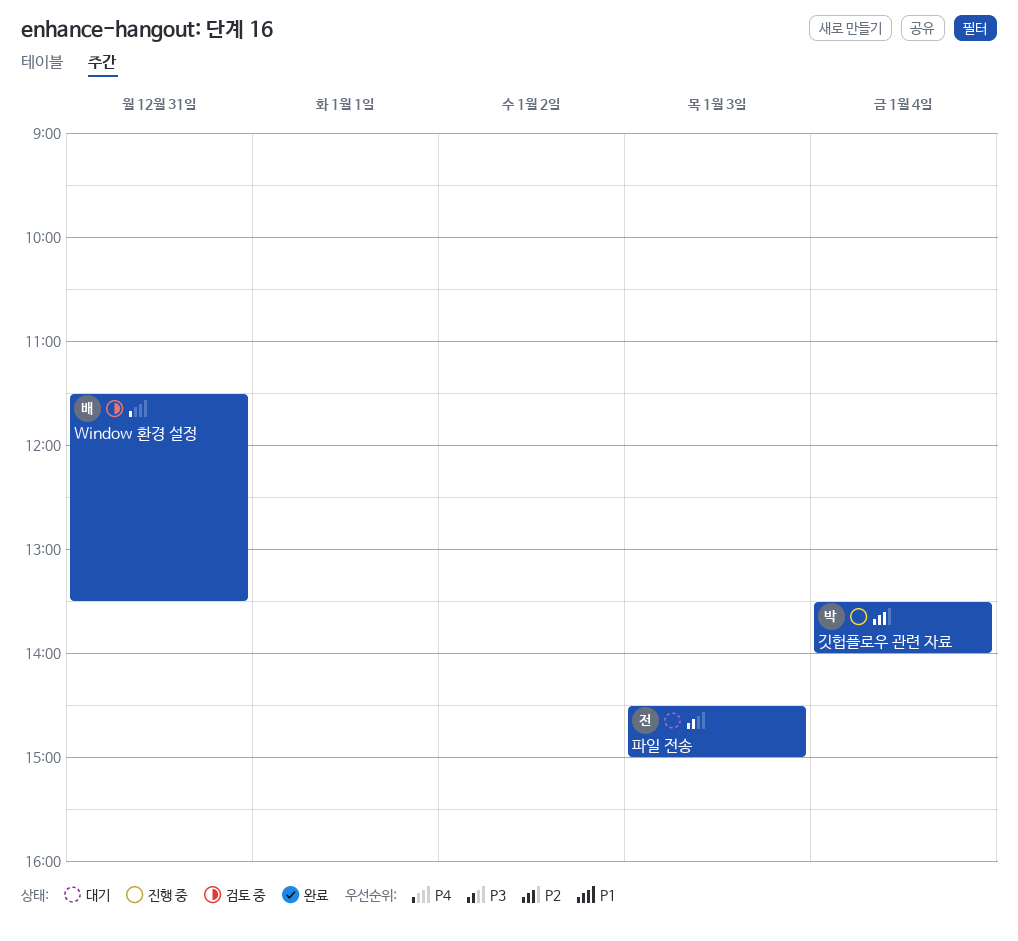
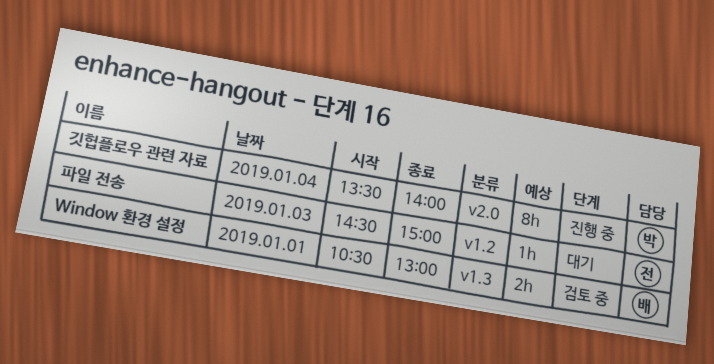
Window 환경 설정, day: Dec 31 -> Jan 1
Window 환경 설정, begins: 11:30 -> 10:30
Window 환경 설정, ends: 13:30 -> 13:00

